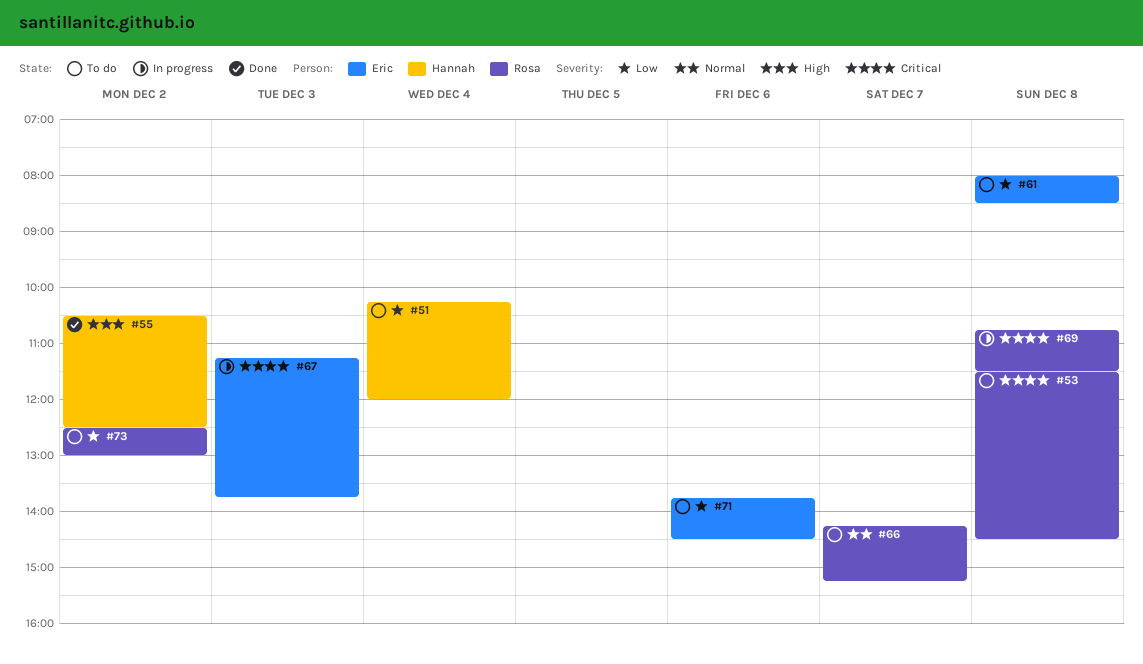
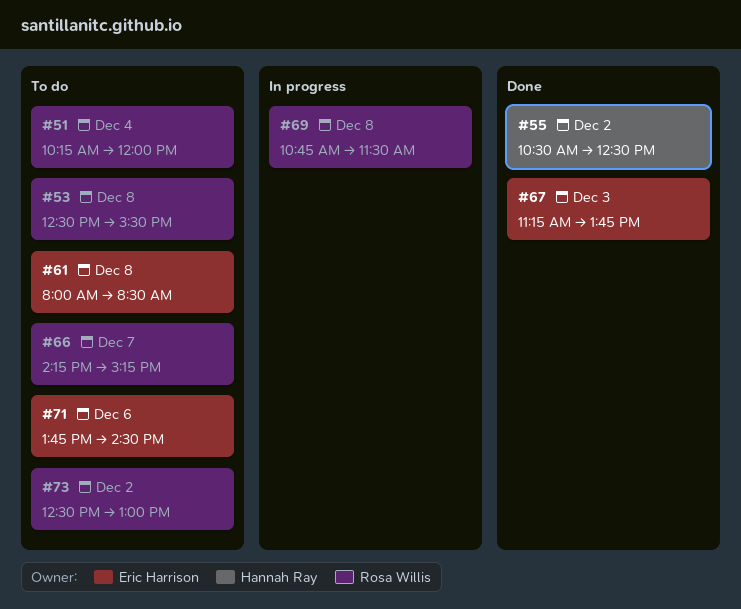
#51, owner: Hannah Ray -> Rosa Willis
#53, begins: 11:30 -> 12:30
#53, ends: 14:30 -> 15:30
#67, status: In progress -> Done

